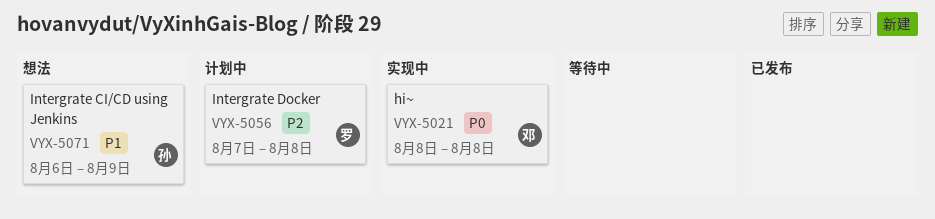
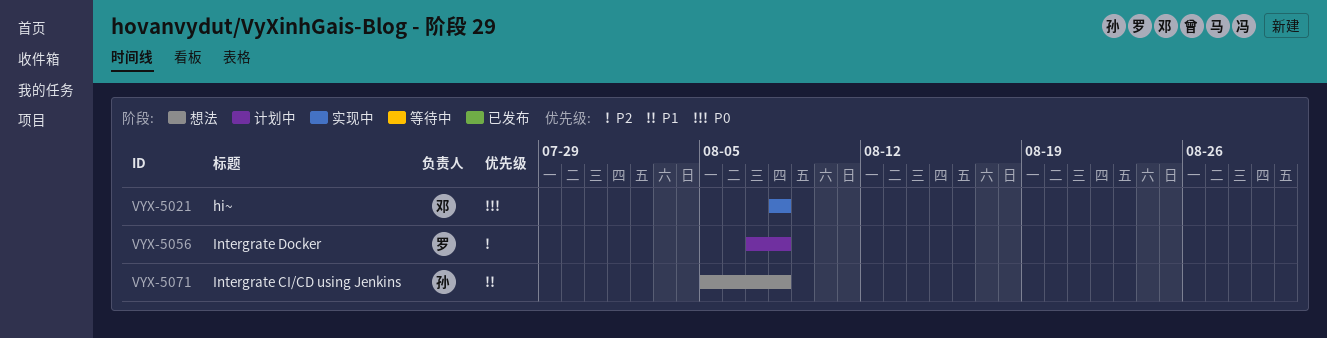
VYX-5071, start: Aug 6 -> Aug 5
VYX-5071, due: Aug 9 -> Aug 8

